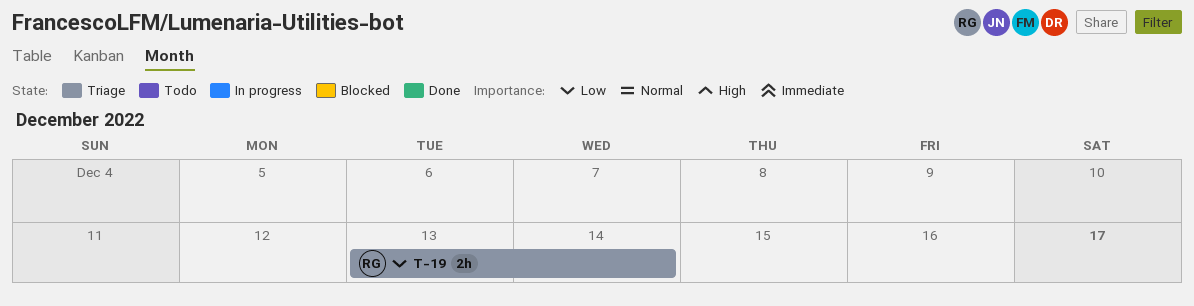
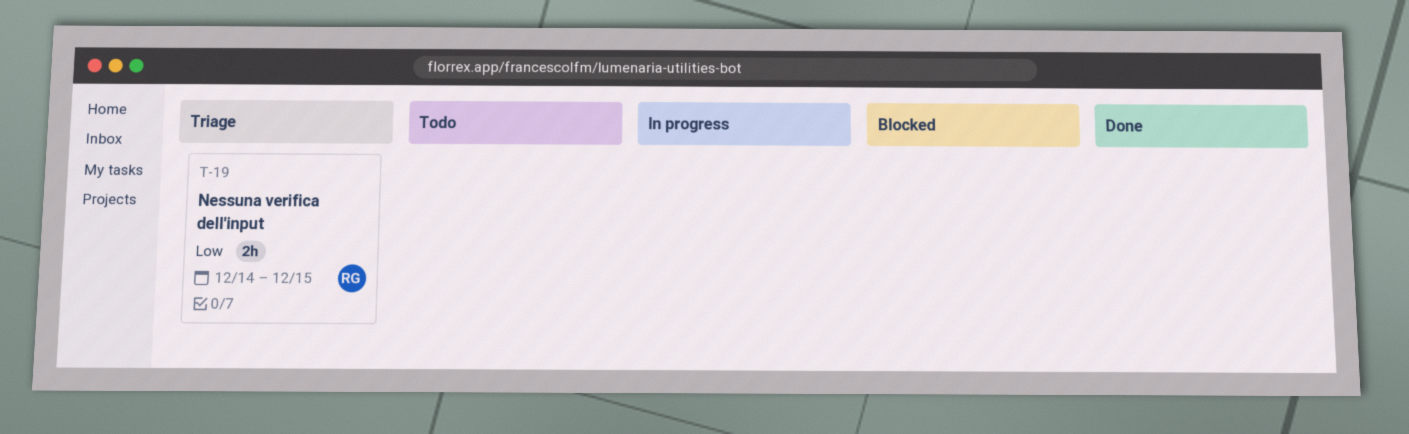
T-19, start: Dec 13 -> Dec 14
T-19, due: Dec 14 -> Dec 15

